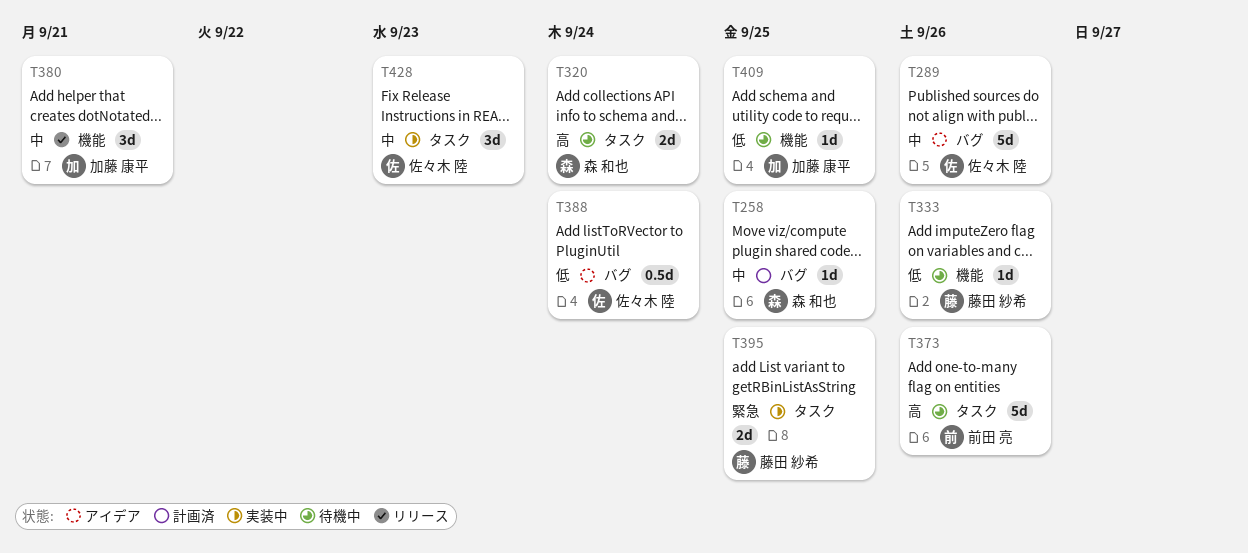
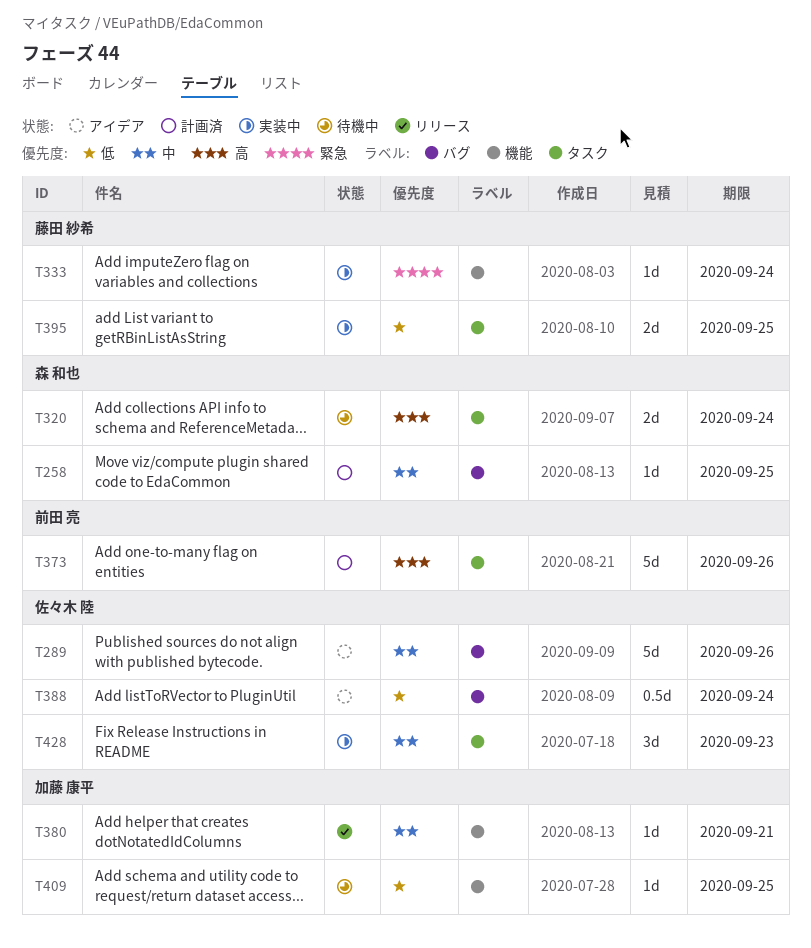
T333, status: 待機中 -> 実装中
T333, priority: 低 -> 緊急
T333, due: Sep 26 -> Sep 24
T373, status: 待機中 -> 計画済
T380, estimate: 3d -> 1d
T395, priority: 緊急 -> 低

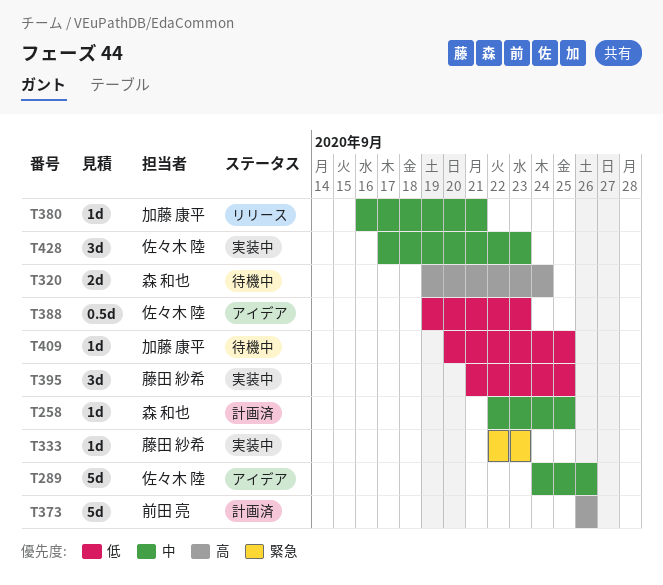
T333, due: Sep 24 -> Sep 23
T388, due: Sep 24 -> Sep 23
T395, estimate: 2d -> 3d

